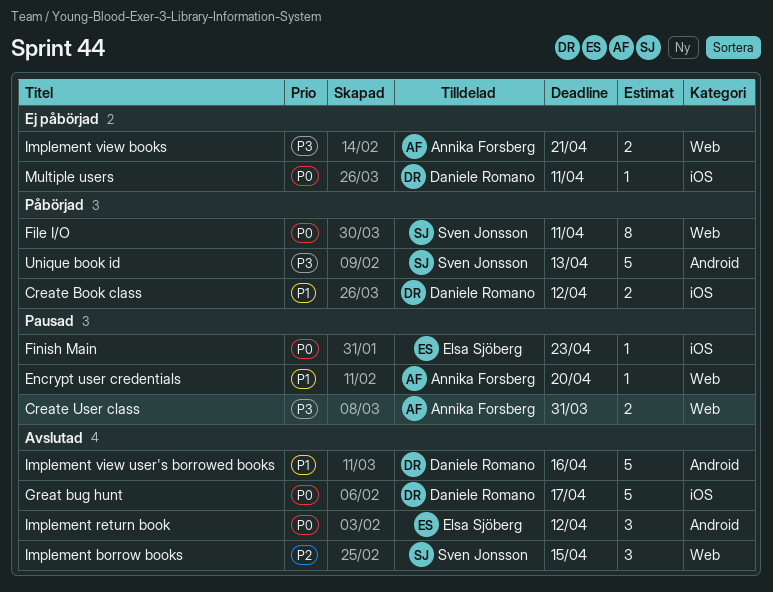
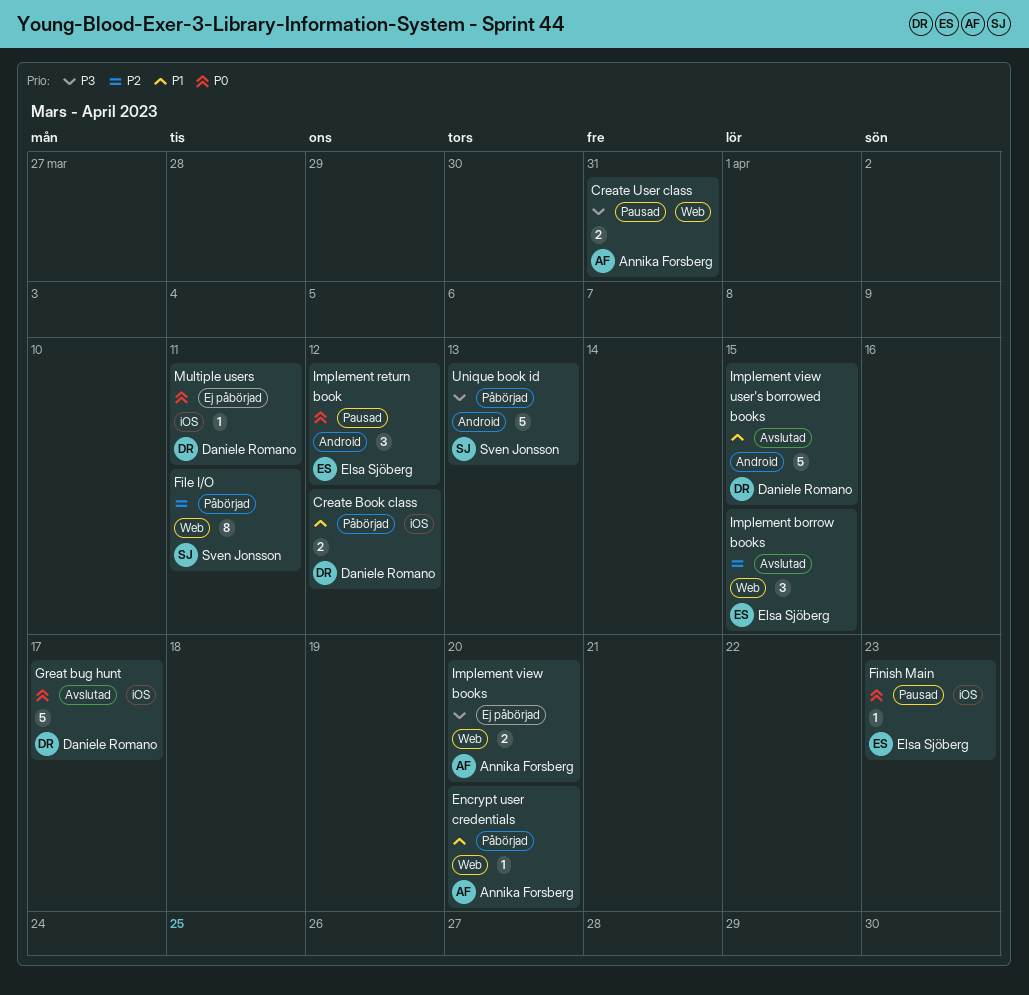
Encrypt user credentials, status: Pausad -> Påbörjad
File I/O, priority: P0 -> P2
Implement borrow books, owner: Sven Jonsson -> Elsa Sjöberg
Implement return book, status: Avslutad -> Pausad
Implement view books, due: Apr 21 -> Apr 20
Implement view user's borrowed books, due: Apr 16 -> Apr 15

